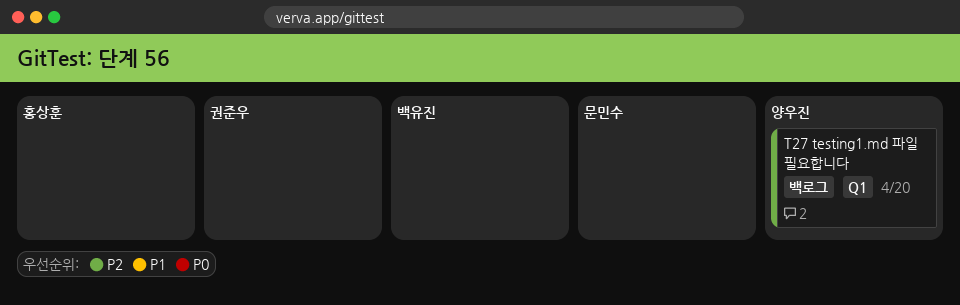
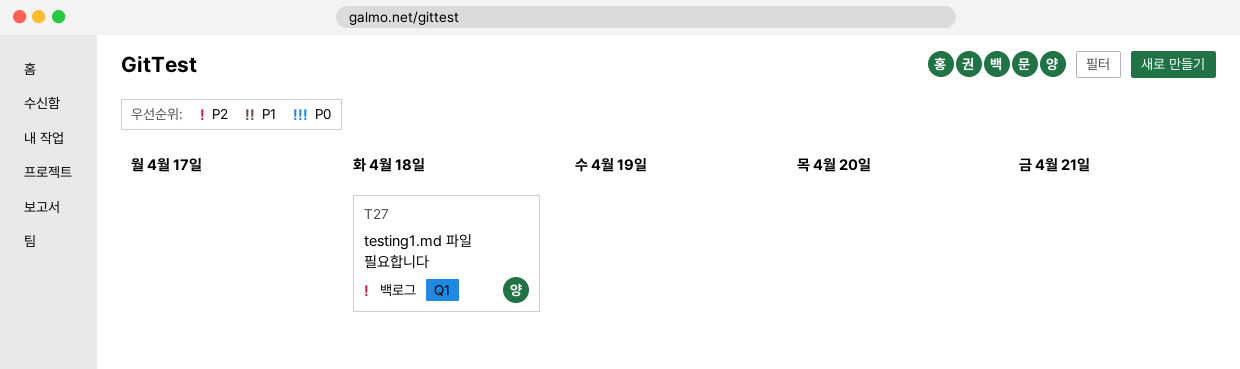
T27, due: Apr 20 -> Apr 18

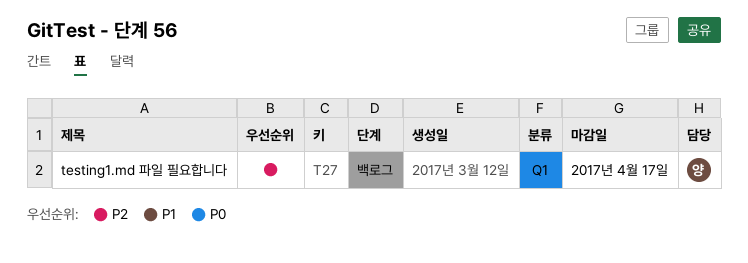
T27, due: Apr 18 -> Apr 17

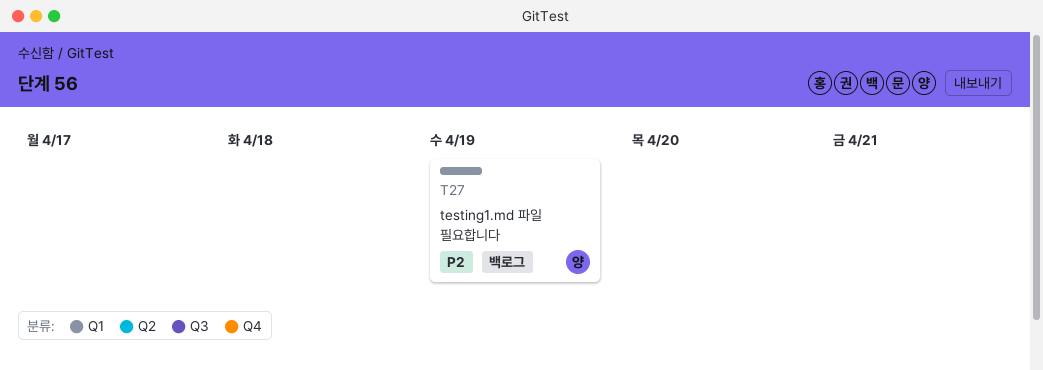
T27, due: Apr 17 -> Apr 19

